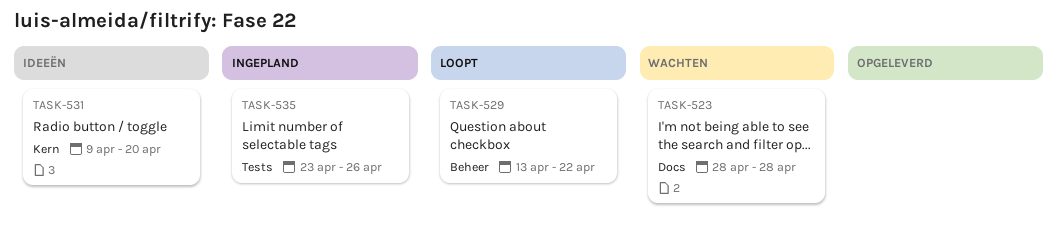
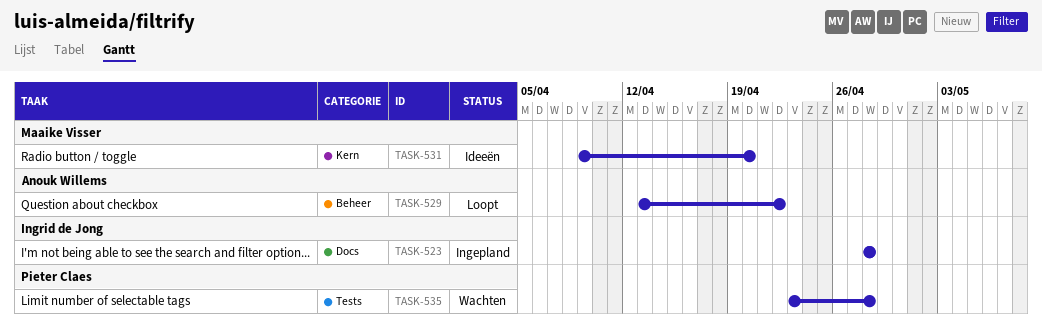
TASK-523, status: Wachten -> Ingepland
TASK-535, status: Ingepland -> Wachten
TASK-535, due: Apr 26 -> Apr 28

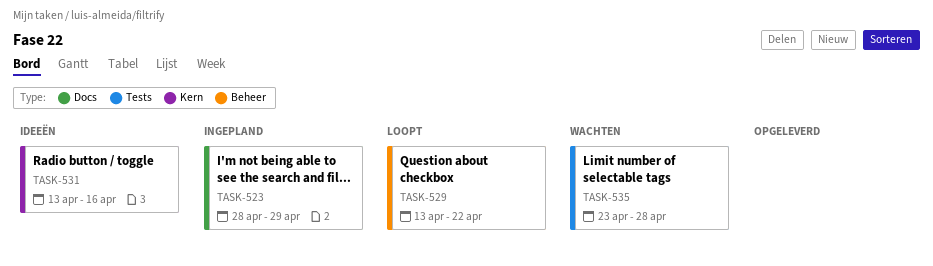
TASK-523, due: Apr 28 -> Apr 29
TASK-531, start: Apr 9 -> Apr 13
TASK-531, due: Apr 20 -> Apr 16

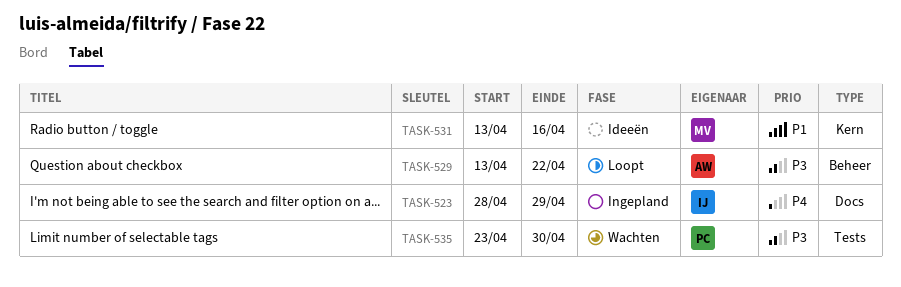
TASK-535, due: Apr 28 -> Apr 30

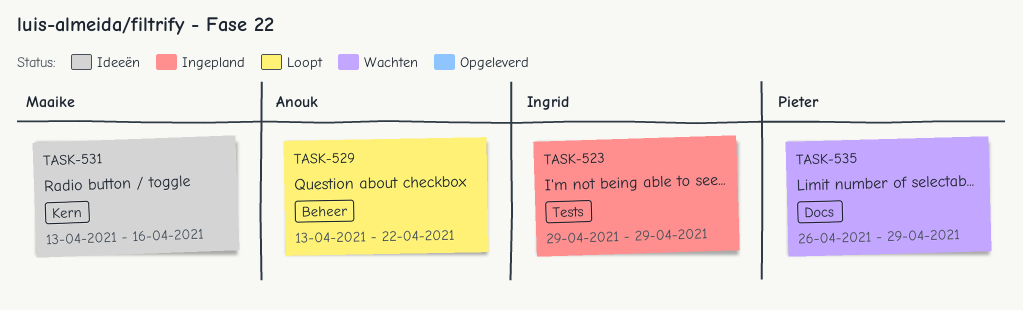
TASK-523, label: Docs -> Tests
TASK-523, start: Apr 28 -> Apr 29
TASK-535, label: Tests -> Docs
TASK-535, start: Apr 23 -> Apr 26
TASK-535, due: Apr 30 -> Apr 29

